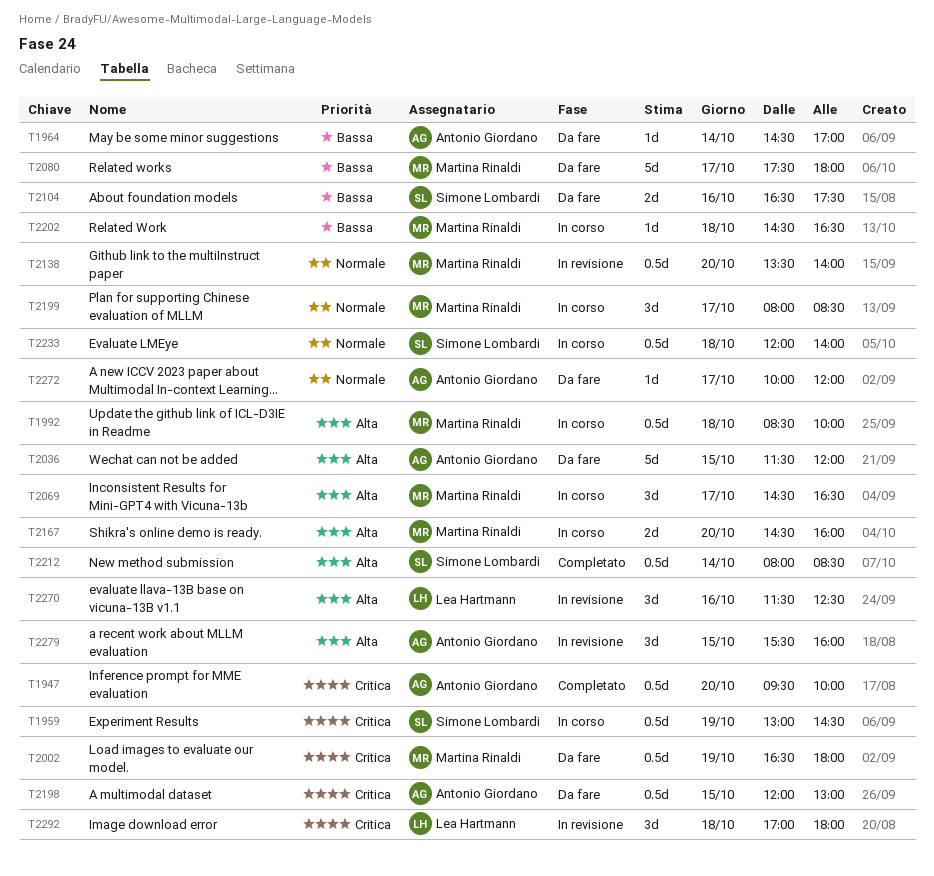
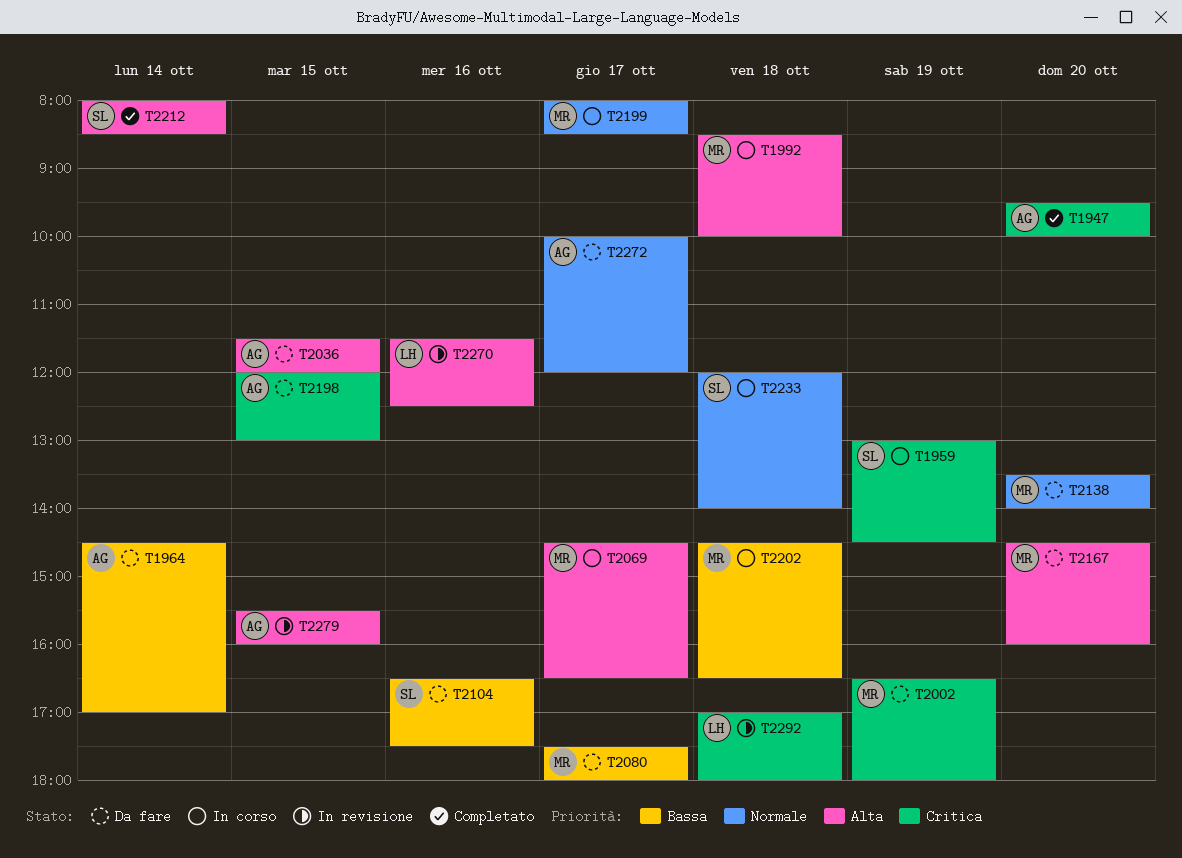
T2138, status: In revisione -> Da fare
T2167, status: In corso -> Da fare

